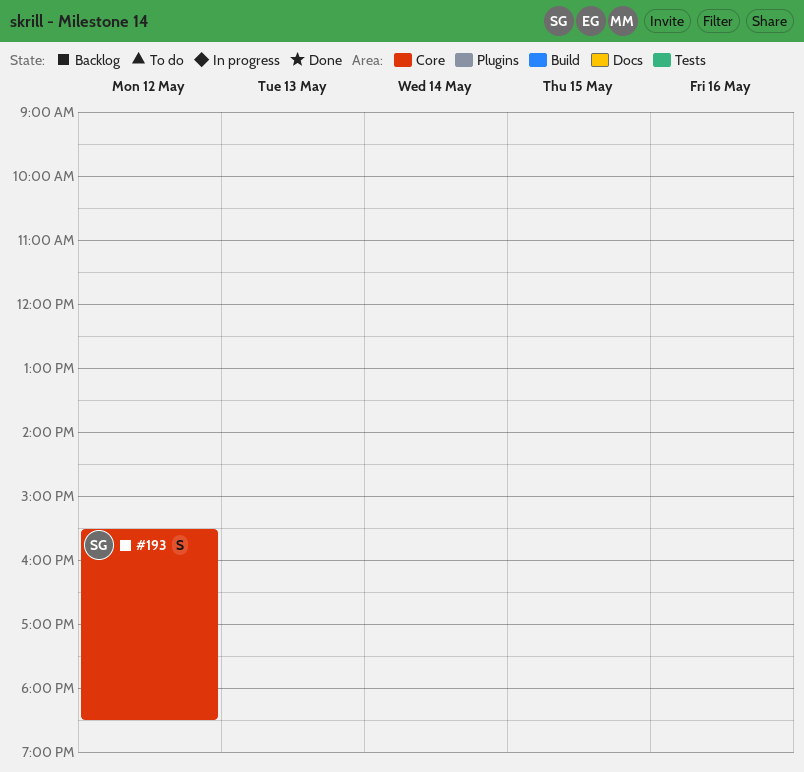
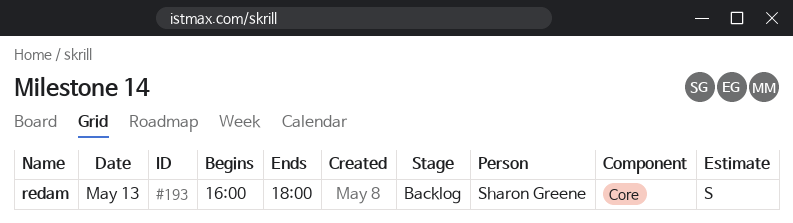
#193, day: May 12 -> May 13
#193, begins: 15:30 -> 16:00
#193, ends: 18:30 -> 18:00

